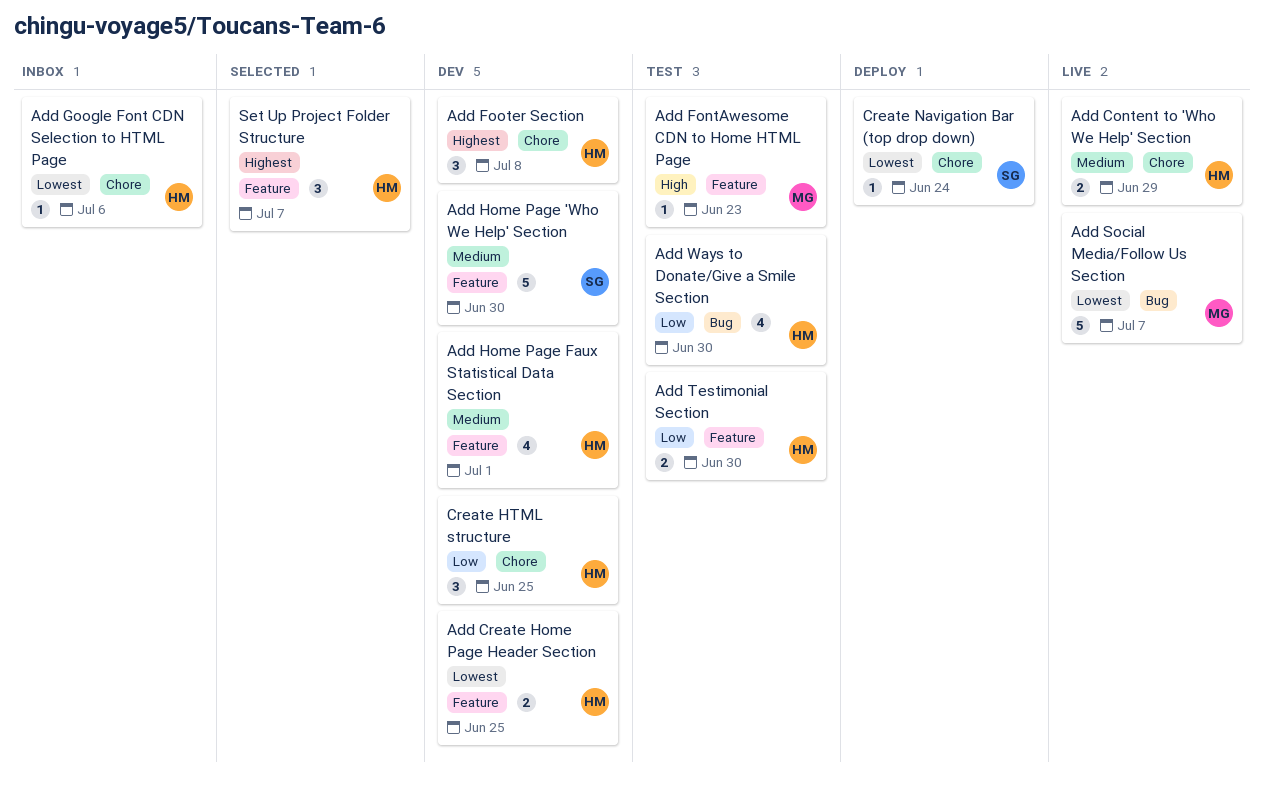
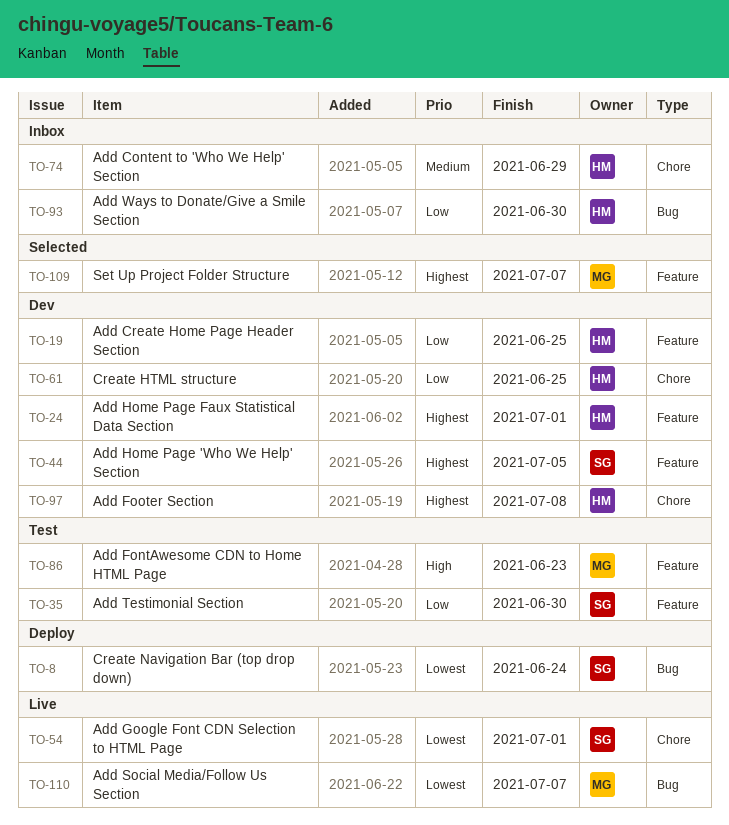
Add Content to 'Who We Help' Section, status: Live -> Inbox
Add Create Home Page Header Section, priority: Lowest -> Low
Add Google Font CDN Selection to HTML Page, status: Inbox -> Live
Add Google Font CDN Selection to HTML Page, owner: HM -> SG
Add Google Font CDN Selection to HTML Page, due: Jul 6 -> Jul 1
Add Home Page 'Who We Help' Section, priority: Medium -> Highest
Add Home Page 'Who We Help' Section, due: Jun 30 -> Jul 5
Add Home Page Faux Statistical Data Section, priority: Medium -> Highest
Add Testimonial Section, owner: HM -> SG
Add Ways to Donate/Give a Smile Section, status: Test -> Inbox
Create Navigation Bar (top drop down), label: Chore -> Bug
Set Up Project Folder Structure, owner: HM -> MG

